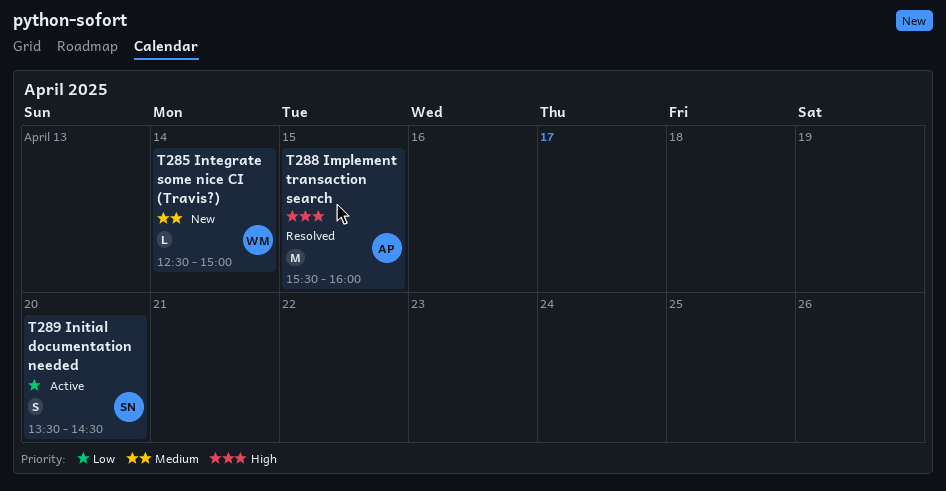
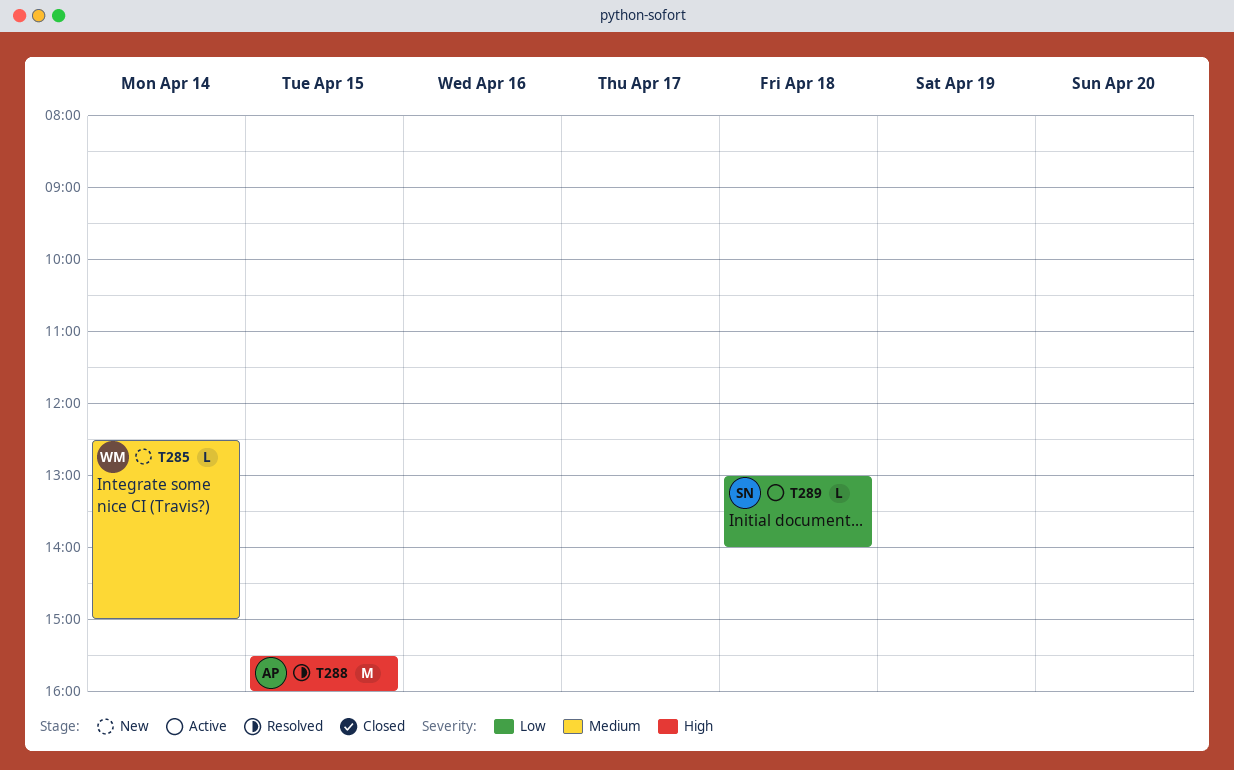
T289, estimate: S -> L
T289, day: Apr 20 -> Apr 18
T289, begins: 13:30 -> 13:00
T289, ends: 14:30 -> 14:00

